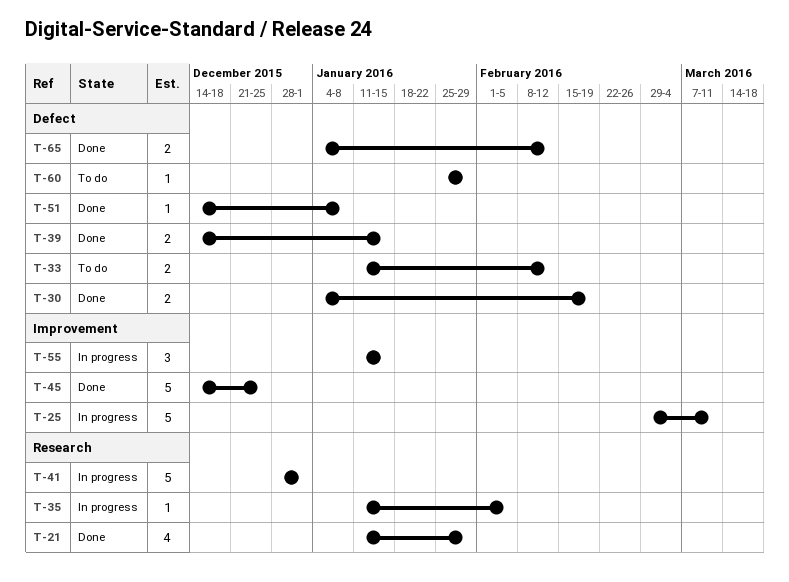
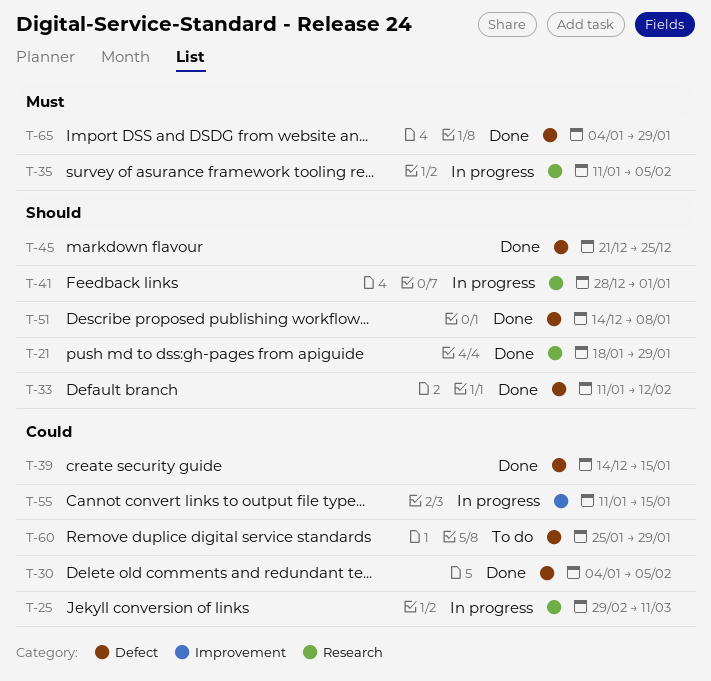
T-21, start: Jan 11 -> Jan 18
T-25, label: Improvement -> Research
T-30, due: Feb 19 -> Feb 5
T-33, status: To do -> Done
T-45, label: Improvement -> Defect
T-45, start: Dec 14 -> Dec 21
T-65, due: Feb 12 -> Jan 29

